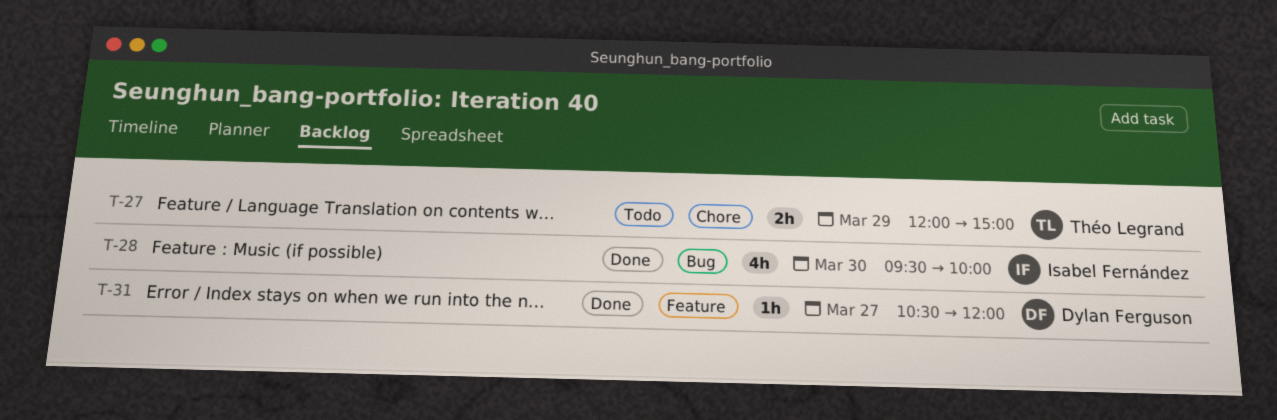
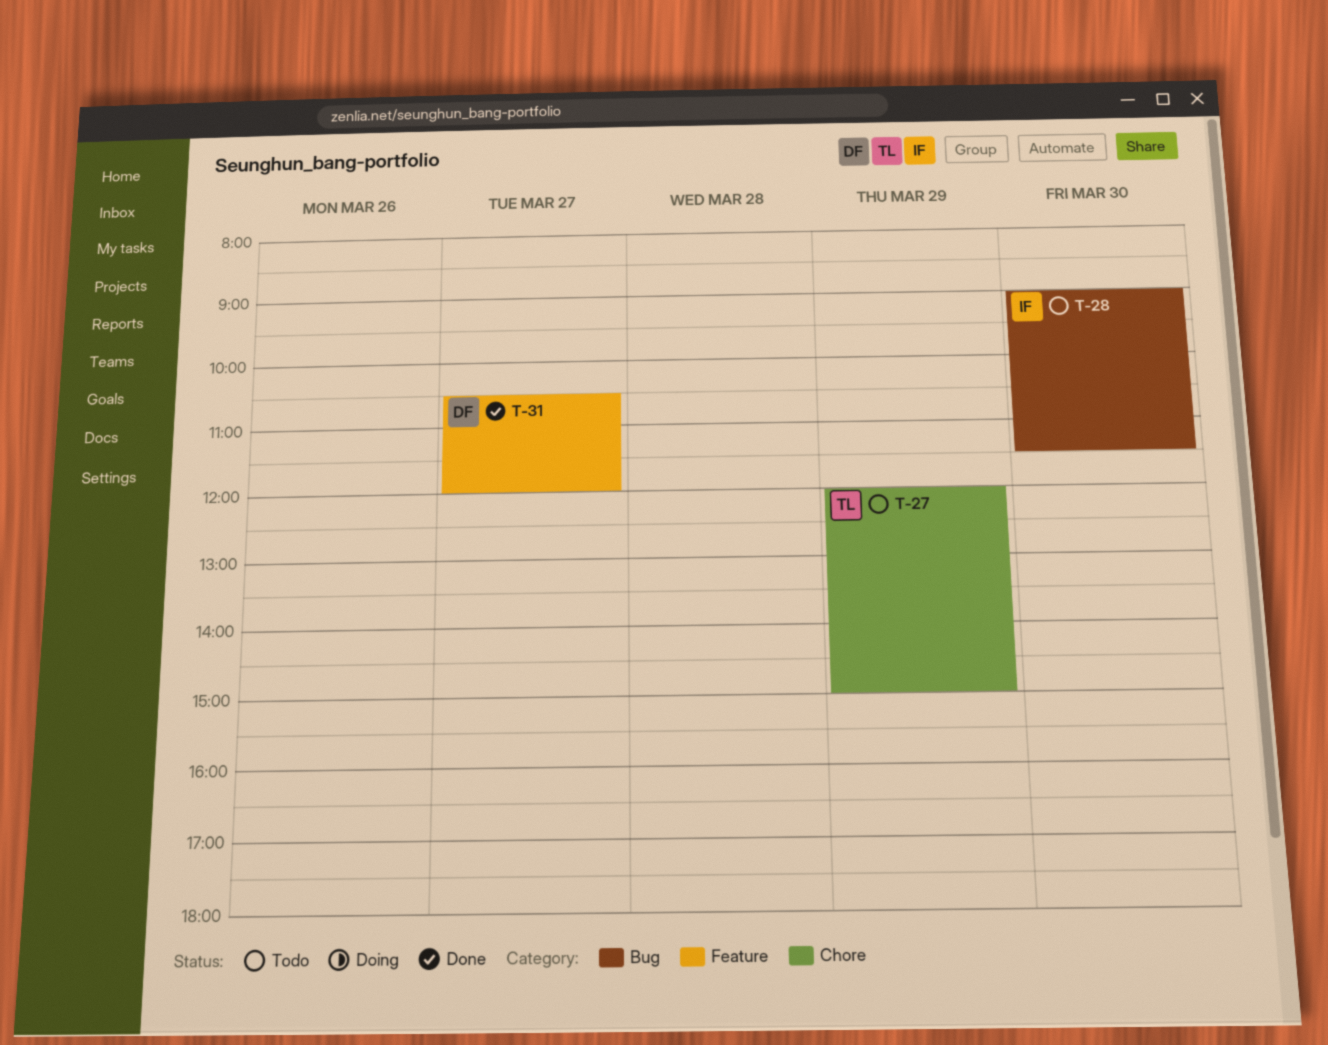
T-28, status: Done -> Todo
T-28, begins: 09:30 -> 09:00
T-28, ends: 10:00 -> 11:30

